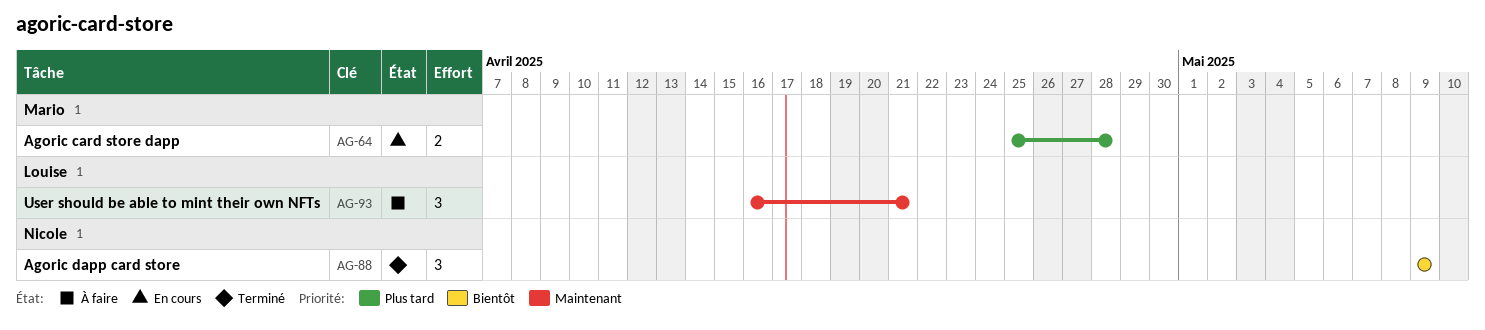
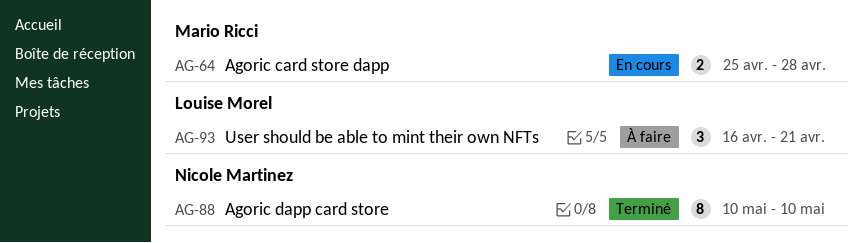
AG-88, estimate: 3 -> 8
AG-88, start: May 9 -> May 10
AG-88, due: May 9 -> May 10

